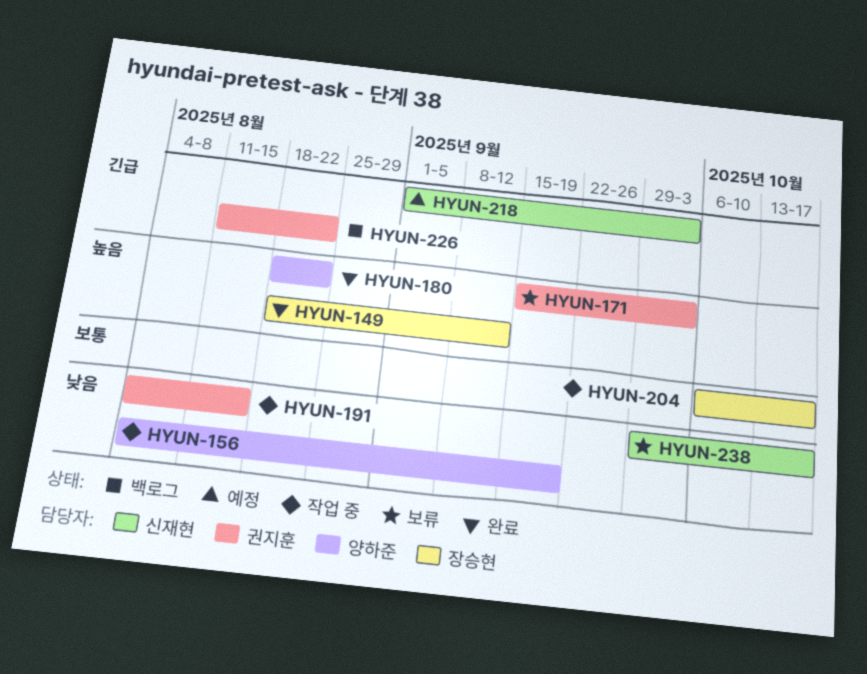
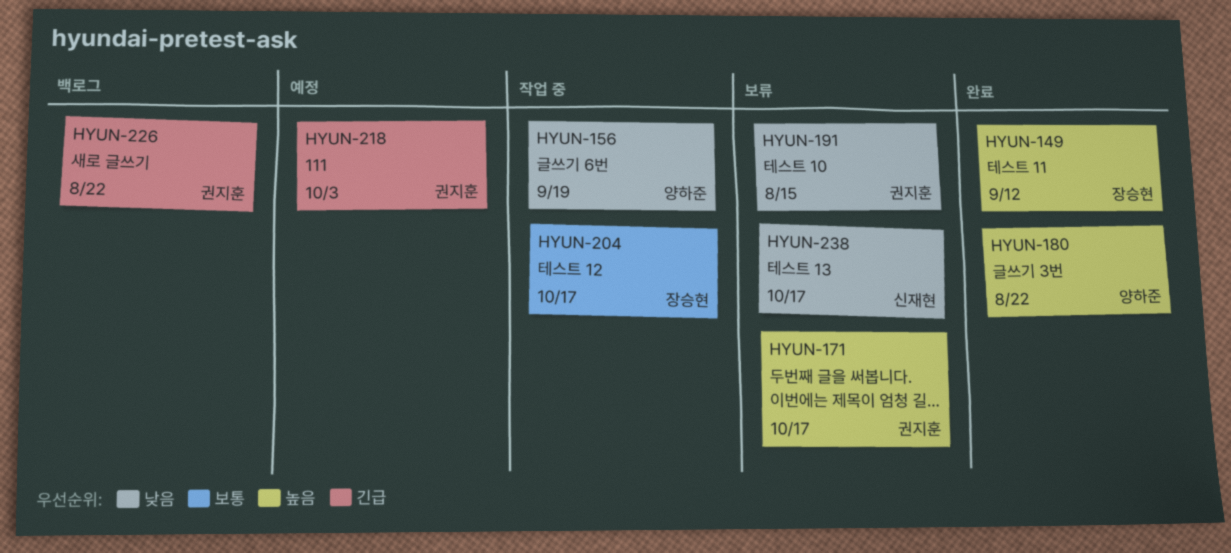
HYUN-171, due: Oct 3 -> Oct 17
HYUN-191, status: 작업 중 -> 보류
HYUN-218, owner: 신재현 -> 권지훈

